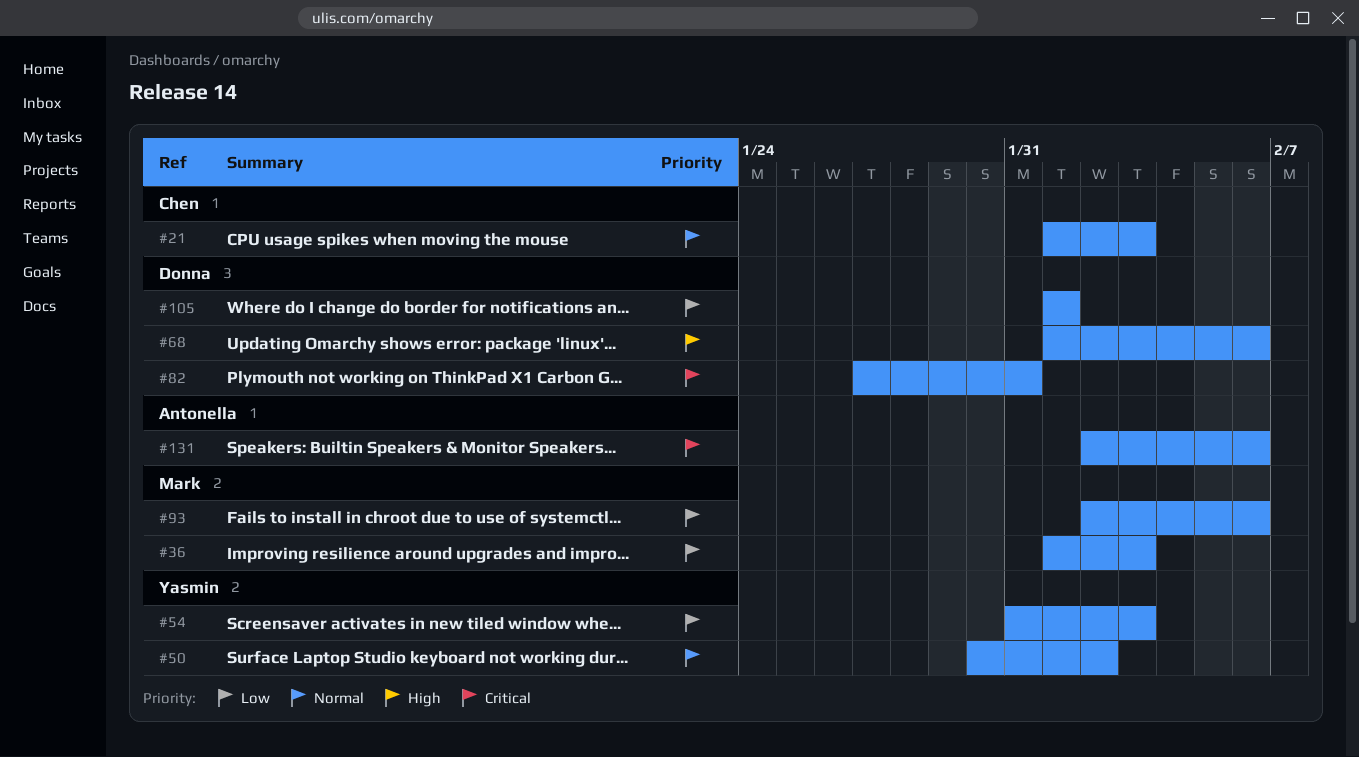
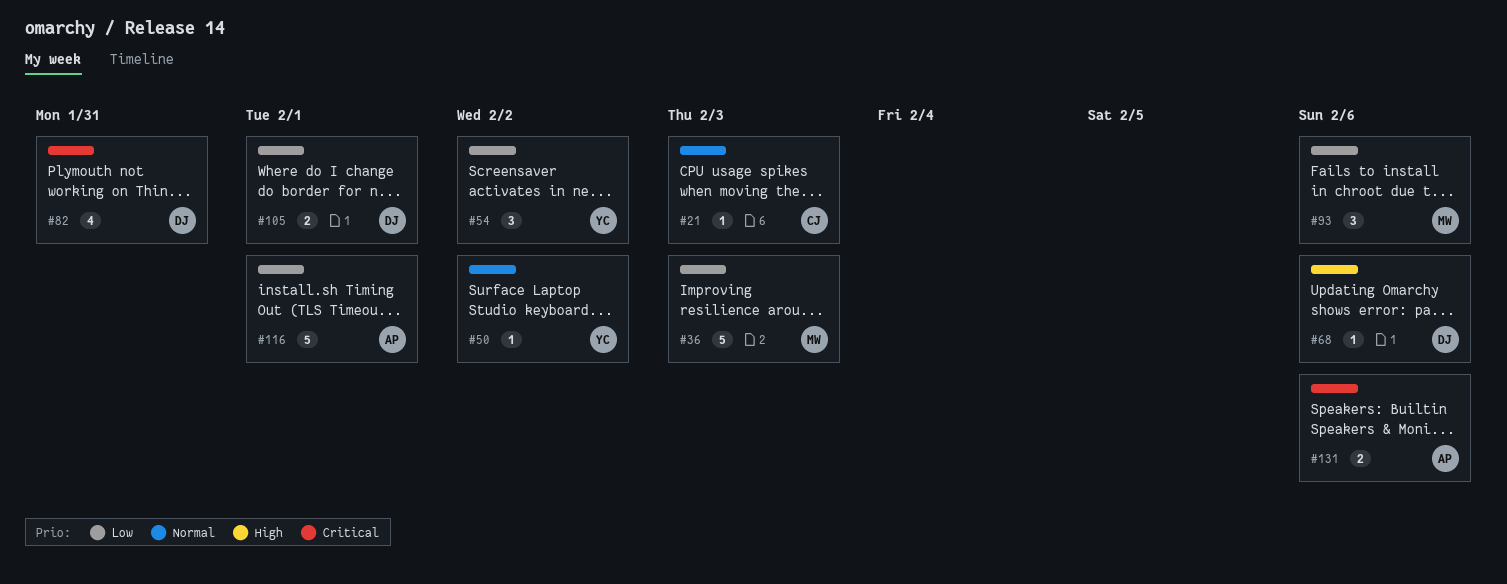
#54, due: Feb 3 -> Feb 2
#116: none -> present

